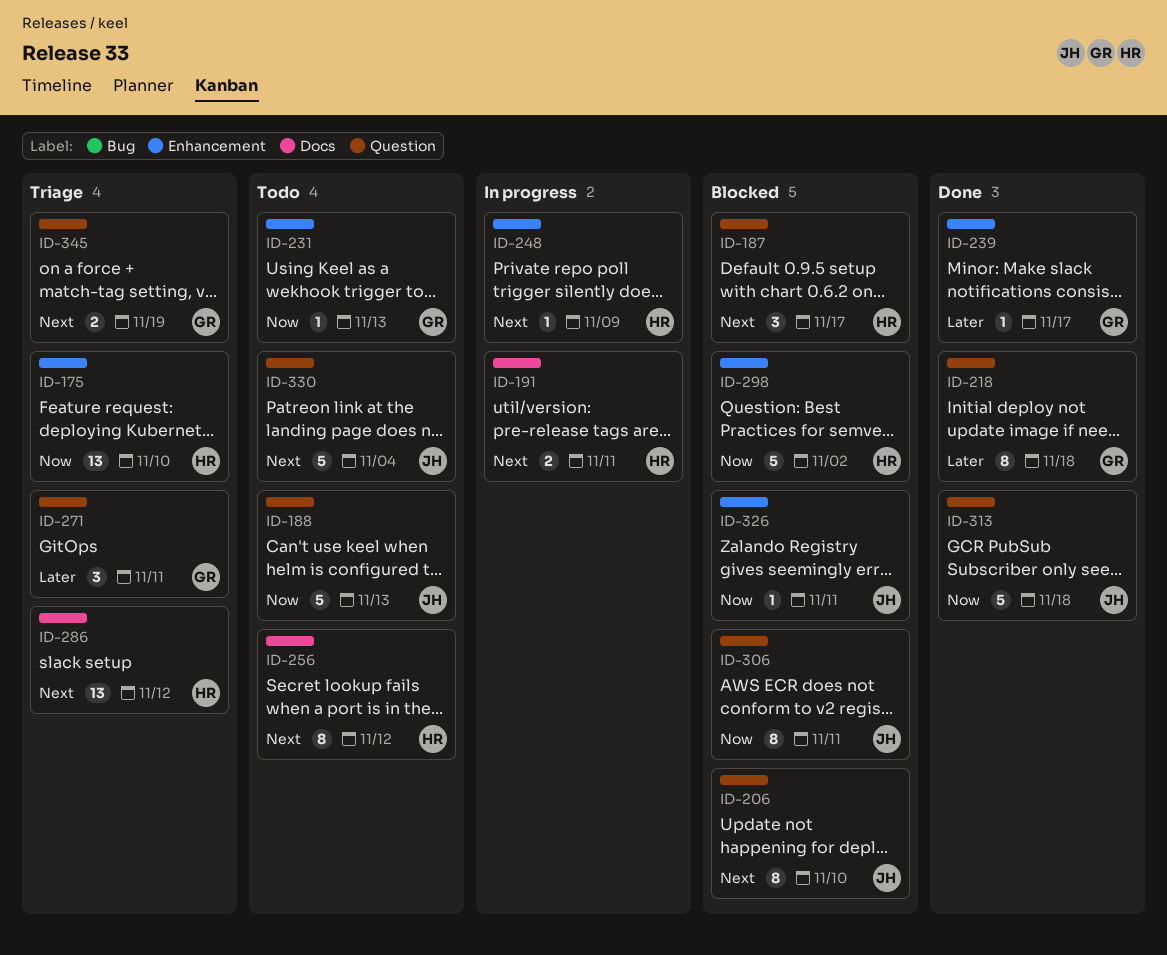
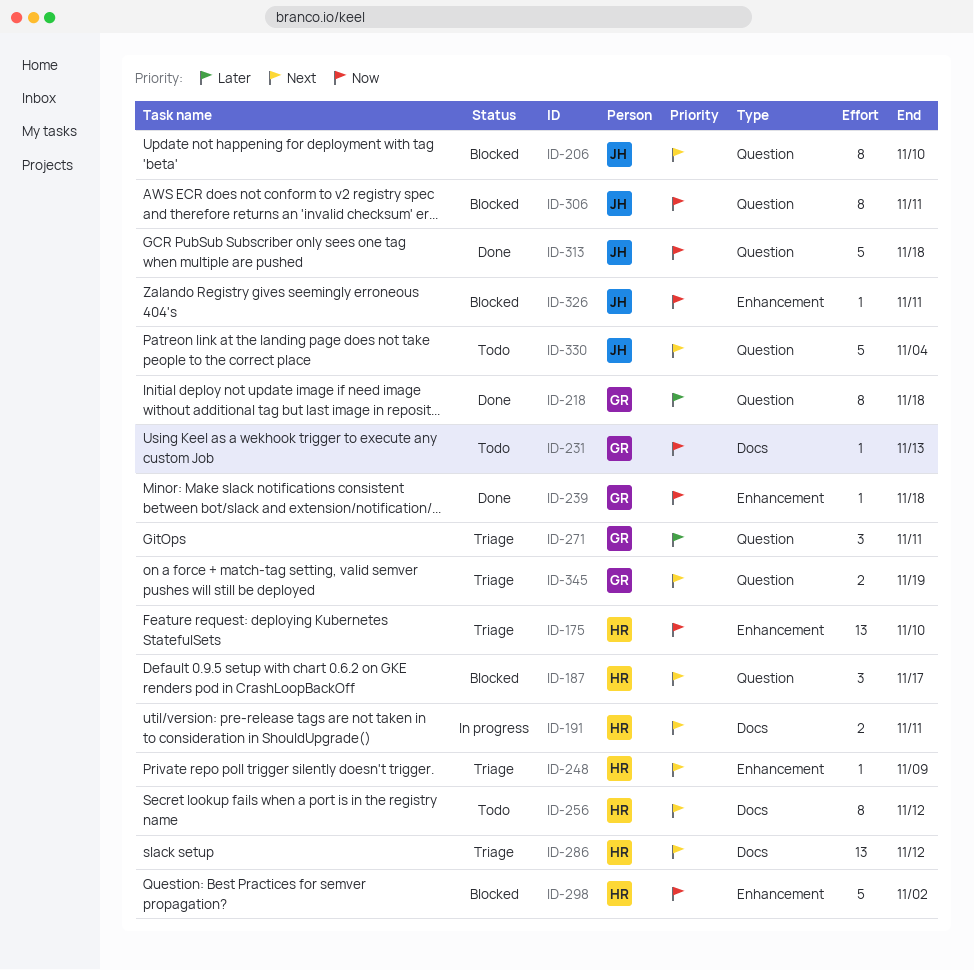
ID-188: present -> none
ID-231, label: Enhancement -> Docs
ID-239, priority: Later -> Now
ID-239, due: Nov 17 -> Nov 18
ID-248, status: In progress -> Triage

